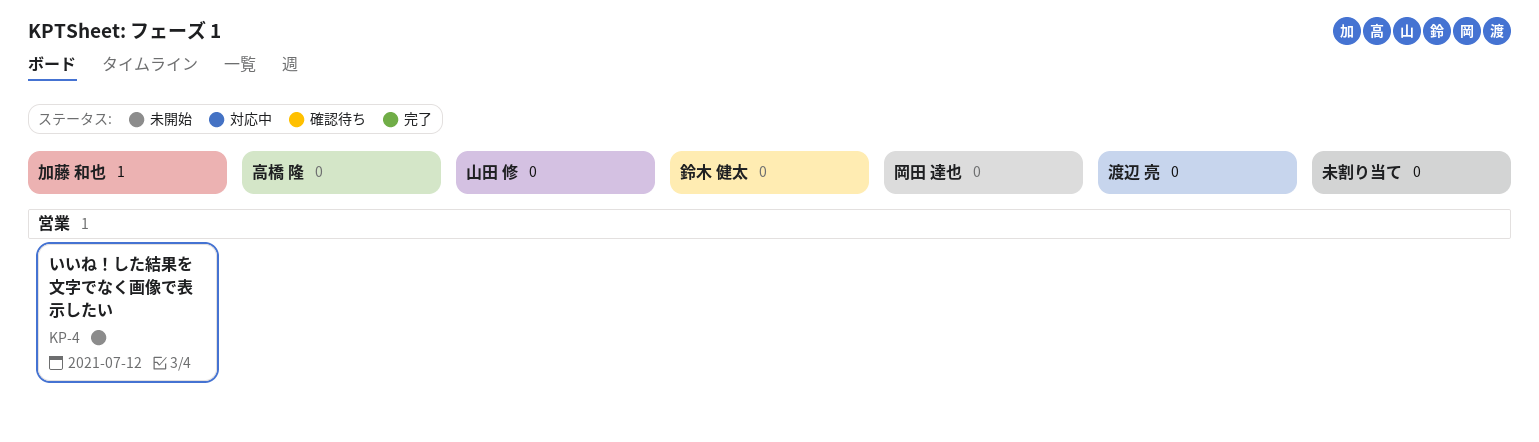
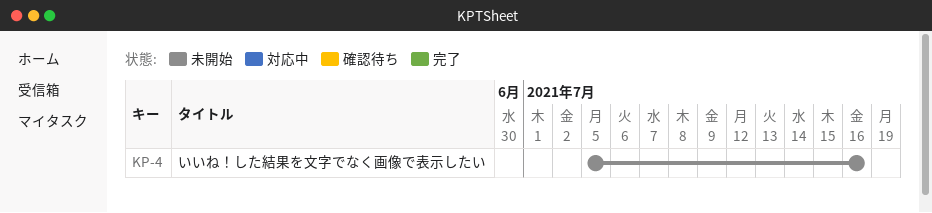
KP-4, due: Jul 12 -> Jul 16

